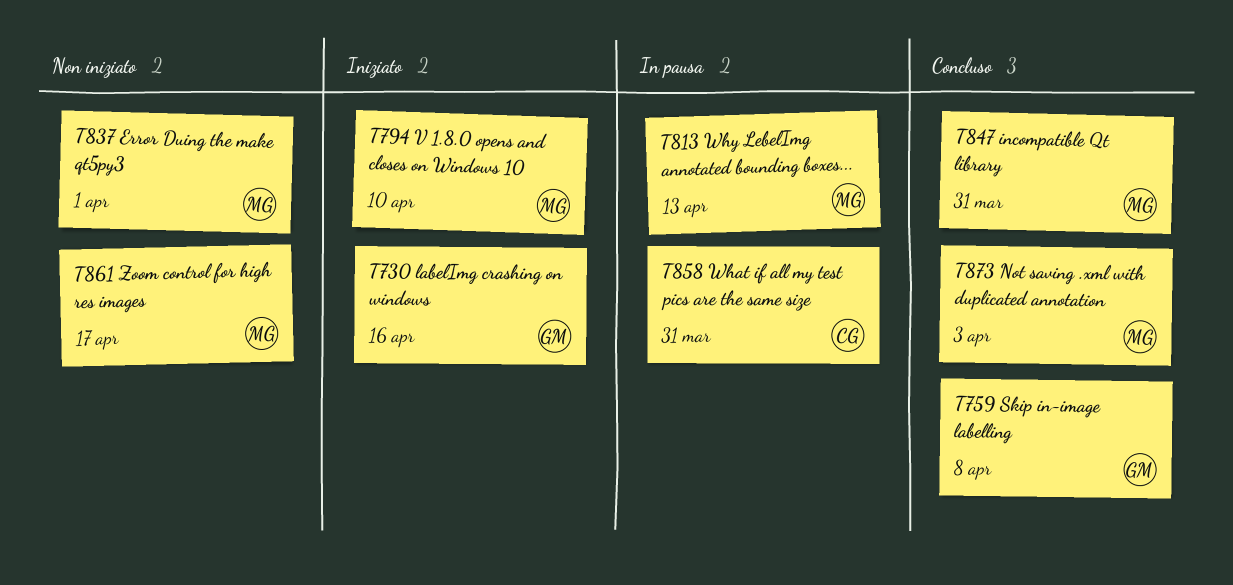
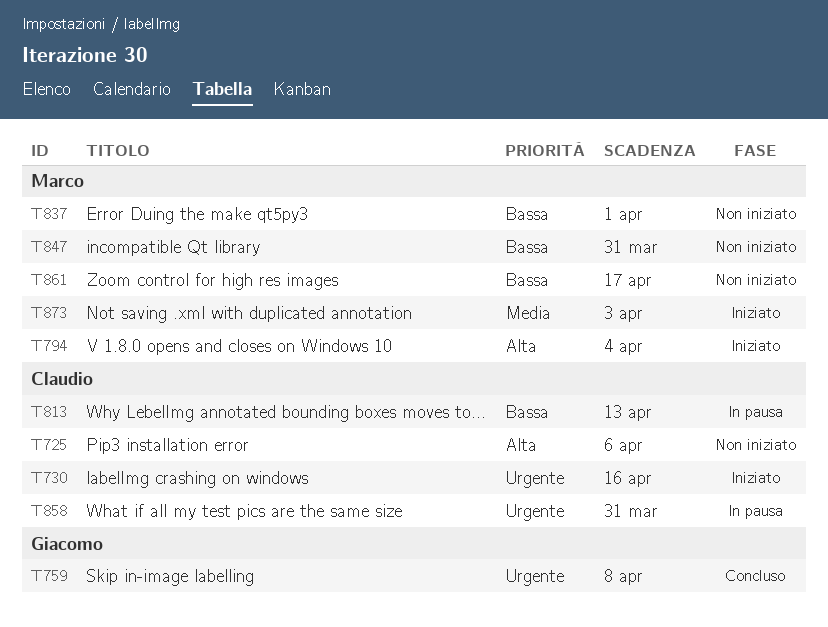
T725: none -> present
T730, owner: Giacomo -> Claudio
T794, due: Apr 10 -> Apr 4
T813, owner: Marco -> Claudio
T847, status: Concluso -> Non iniziato
T873, status: Concluso -> Iniziato

